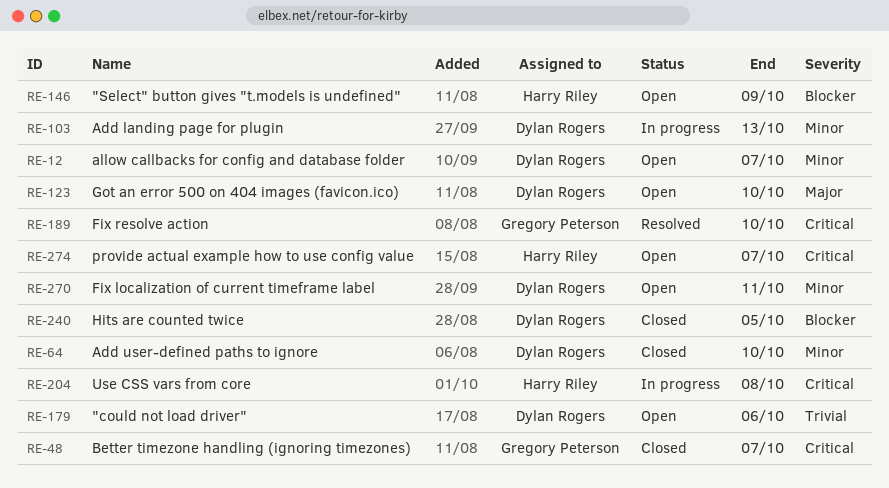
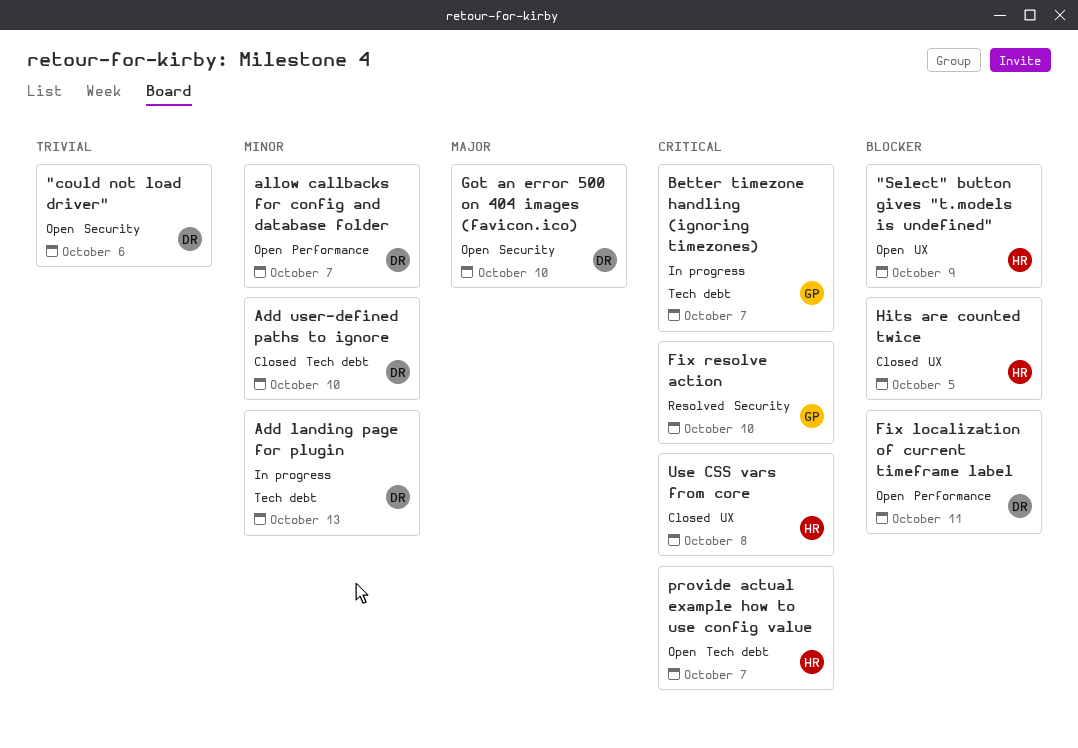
Better timezone handling (ignoring timezones), status: Closed -> In progress
Fix localization of current timeframe label, priority: Minor -> Blocker
Hits are counted twice, owner: Dylan Rogers -> Harry Riley
Use CSS vars from core, status: In progress -> Closed

